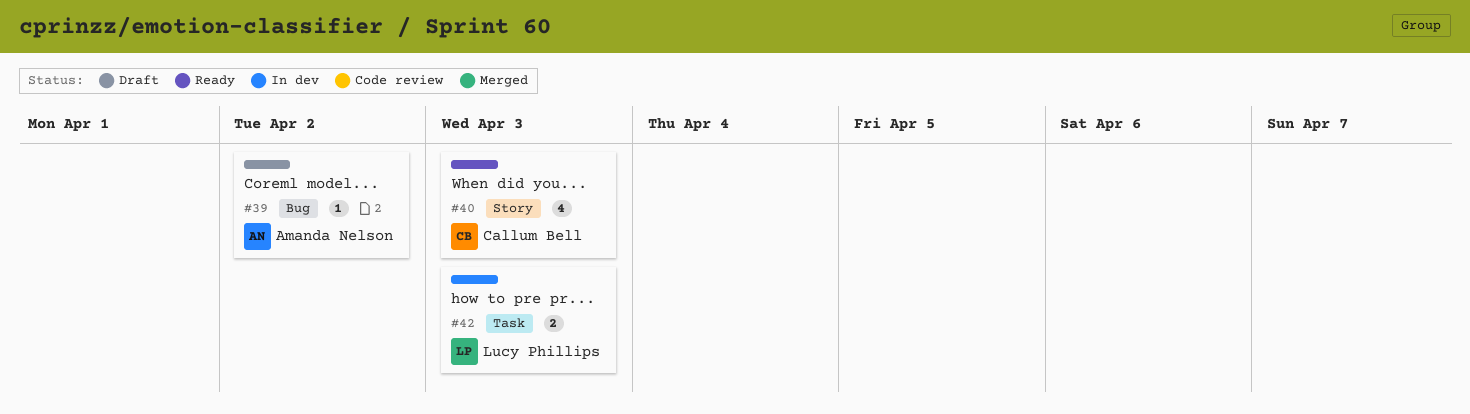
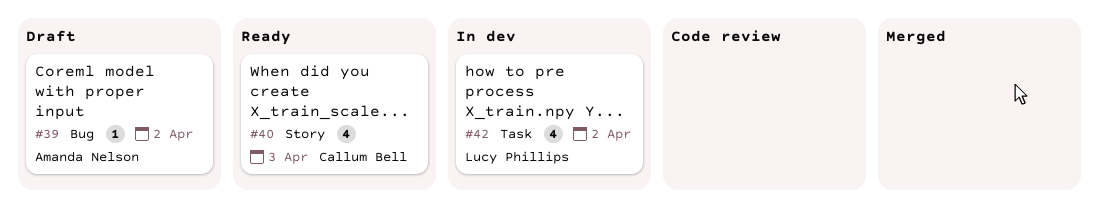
#42, estimate: 2 -> 4
#42, due: Apr 3 -> Apr 2

